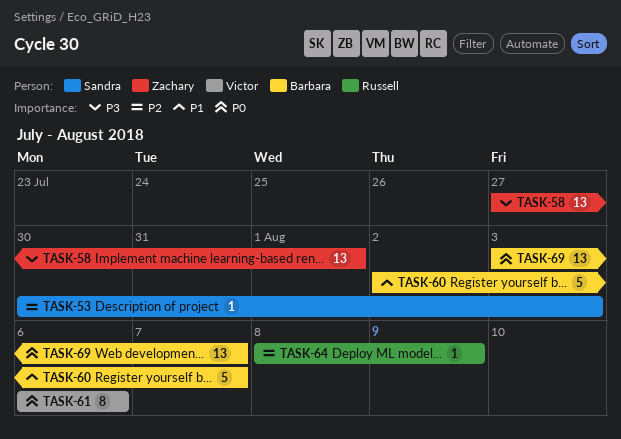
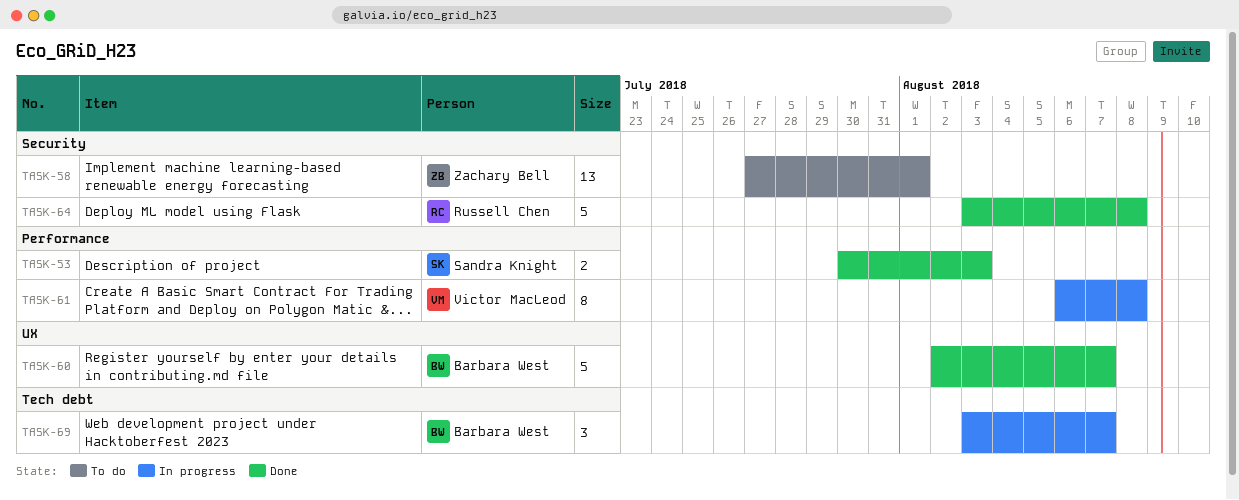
TASK-53, estimate: 1 -> 2
TASK-61, due: Aug 6 -> Aug 8
TASK-64, estimate: 1 -> 5
TASK-64, start: Aug 8 -> Aug 3
TASK-64, due: Aug 9 -> Aug 8
TASK-69, estimate: 13 -> 3

